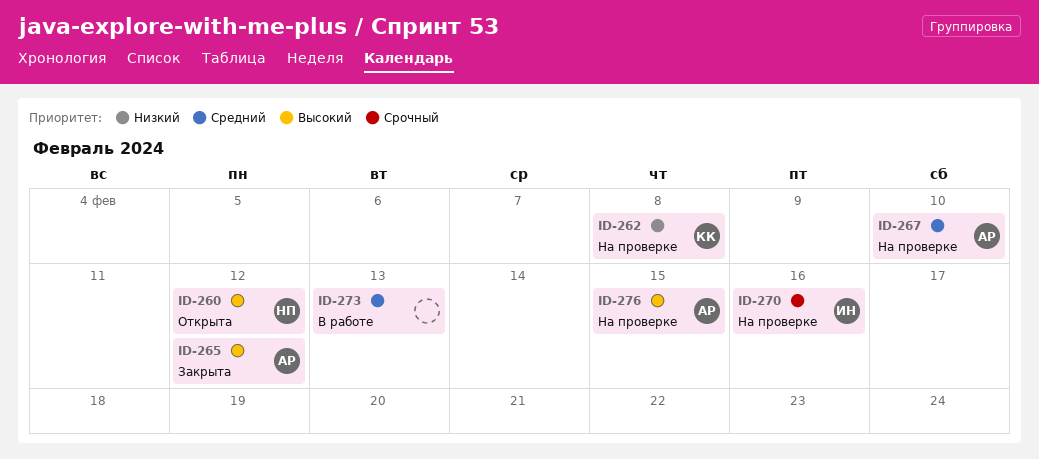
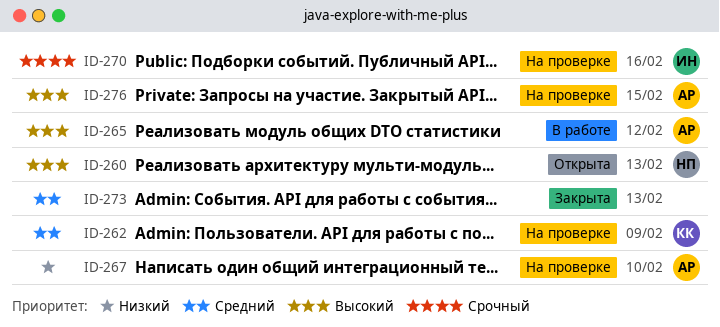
ID-260, due: Feb 12 -> Feb 13
ID-262, priority: Низкий -> Средний
ID-262, due: Feb 8 -> Feb 9
ID-265, status: Закрыта -> В работе
ID-267, priority: Средний -> Низкий
ID-273, status: В работе -> Закрыта

